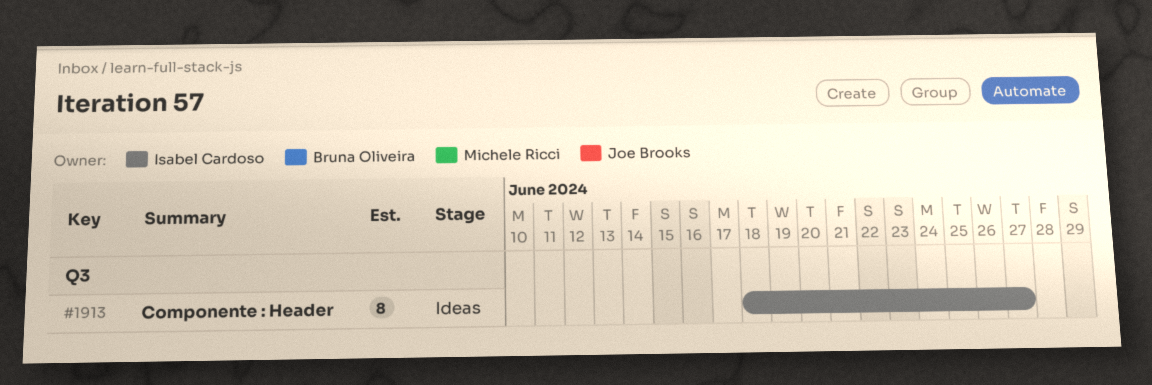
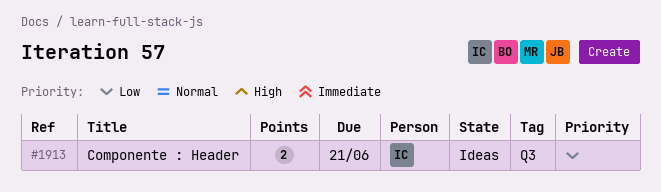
#1913, estimate: 8 -> 2
#1913, due: Jun 27 -> Jun 21

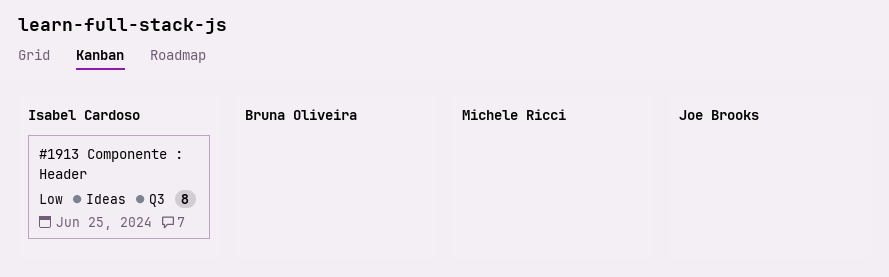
#1913, estimate: 2 -> 8
#1913, due: Jun 21 -> Jun 25

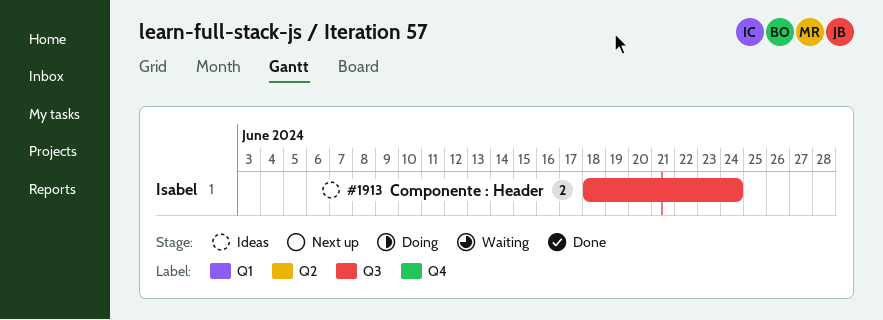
#1913, estimate: 8 -> 2
#1913, due: Jun 25 -> Jun 24

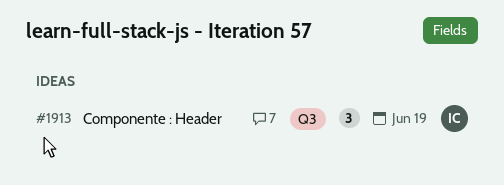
#1913, estimate: 2 -> 3
#1913, due: Jun 24 -> Jun 19

